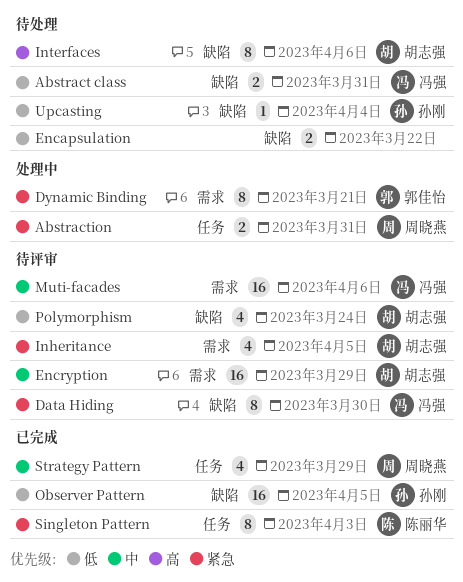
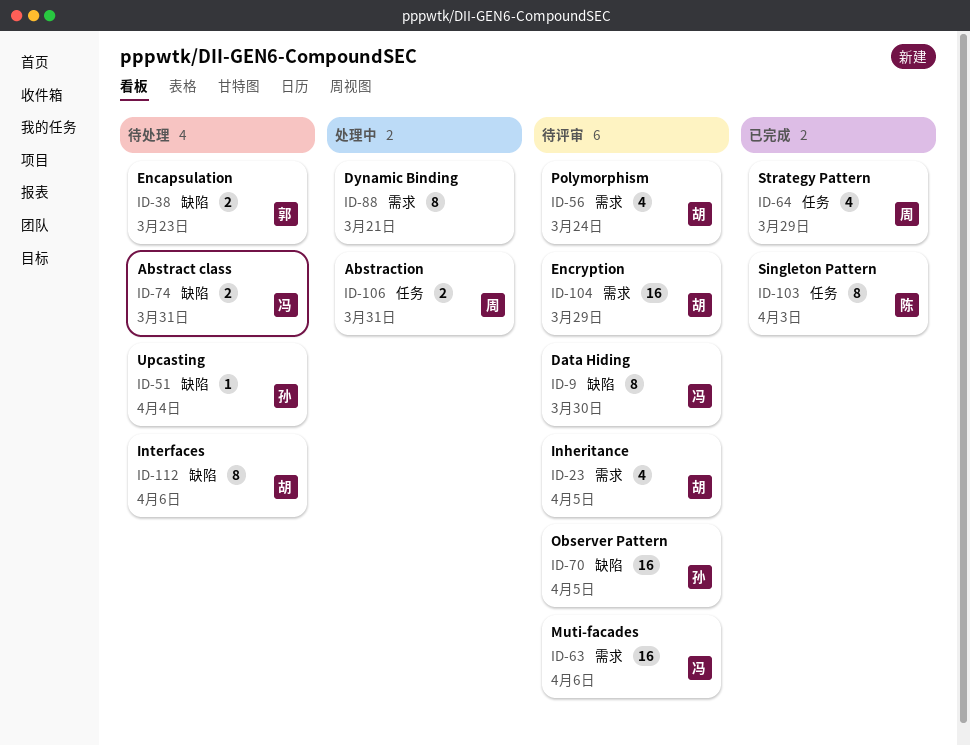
Dynamic Binding, owner: 郭佳怡 -> none
Encapsulation, owner: none -> 郭佳怡
Encapsulation, due: Mar 22 -> Mar 23
Observer Pattern, status: 已完成 -> 待评审
Polymorphism, label: 缺陷 -> 需求

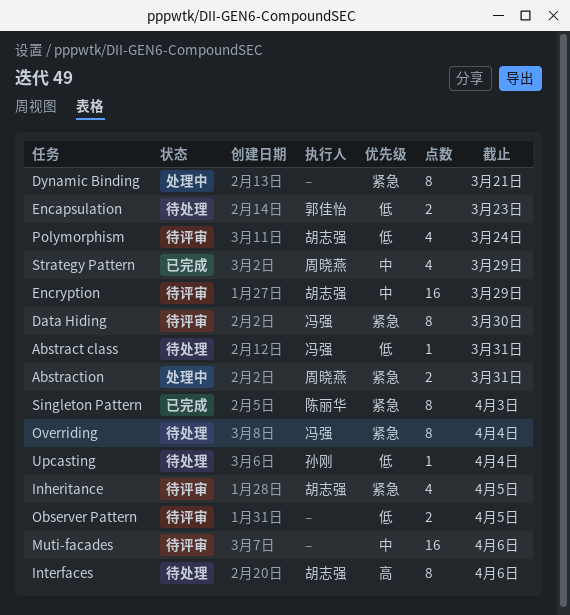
Abstract class, estimate: 2 -> 1
Muti-facades, owner: 冯强 -> none
Observer Pattern, owner: 孙刚 -> none
Observer Pattern, estimate: 16 -> 2
Overriding: none -> present

